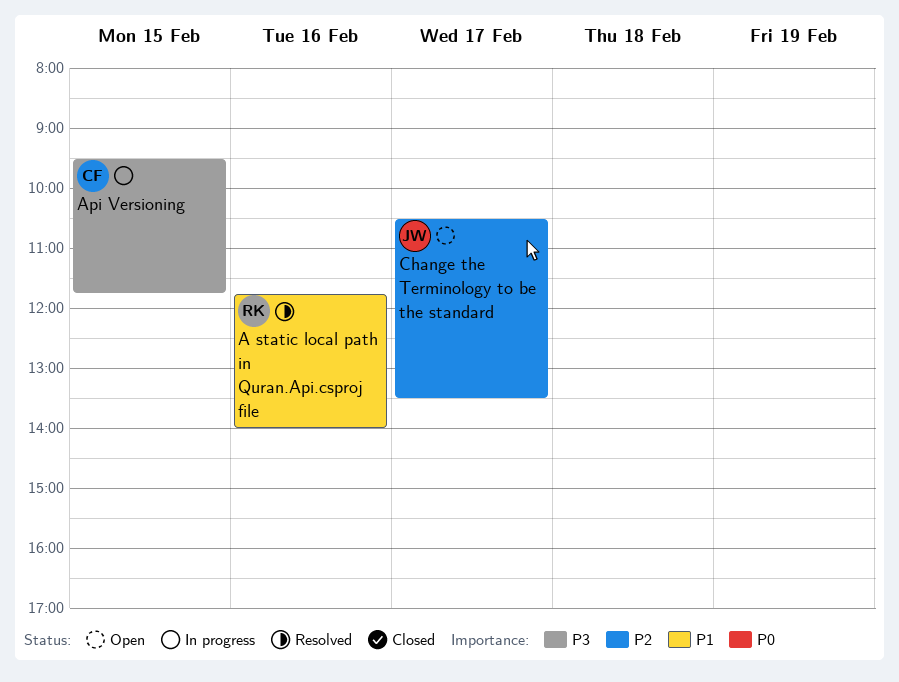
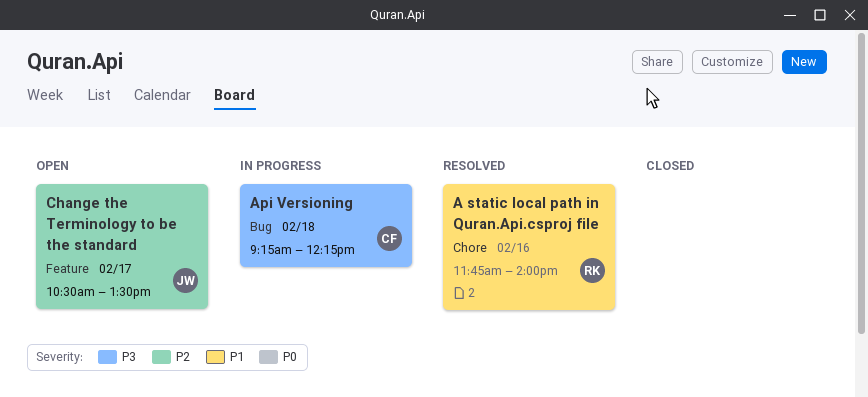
Api Versioning, day: Feb 15 -> Feb 18
Api Versioning, begins: 09:30 -> 09:15
Api Versioning, ends: 11:45 -> 12:15

